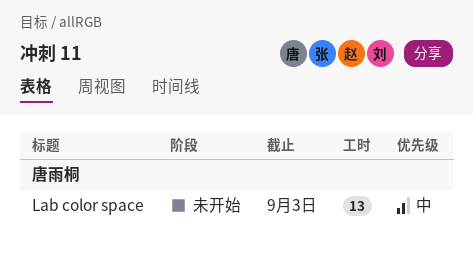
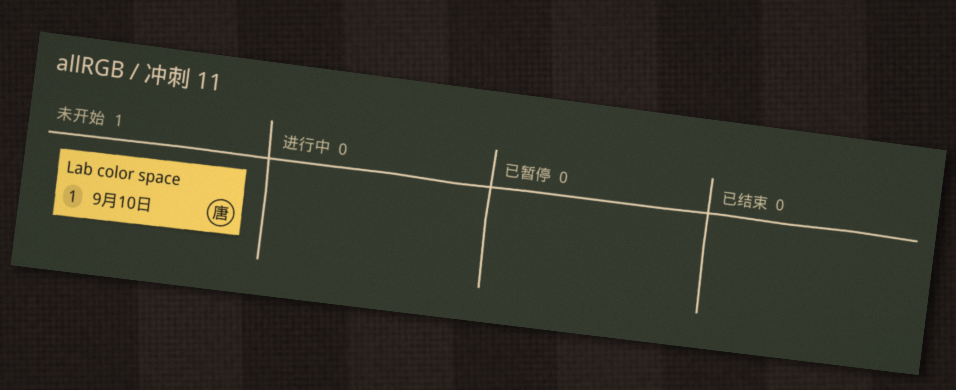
Lab color space, estimate: 13 -> 1
Lab color space, due: Sep 3 -> Sep 10

